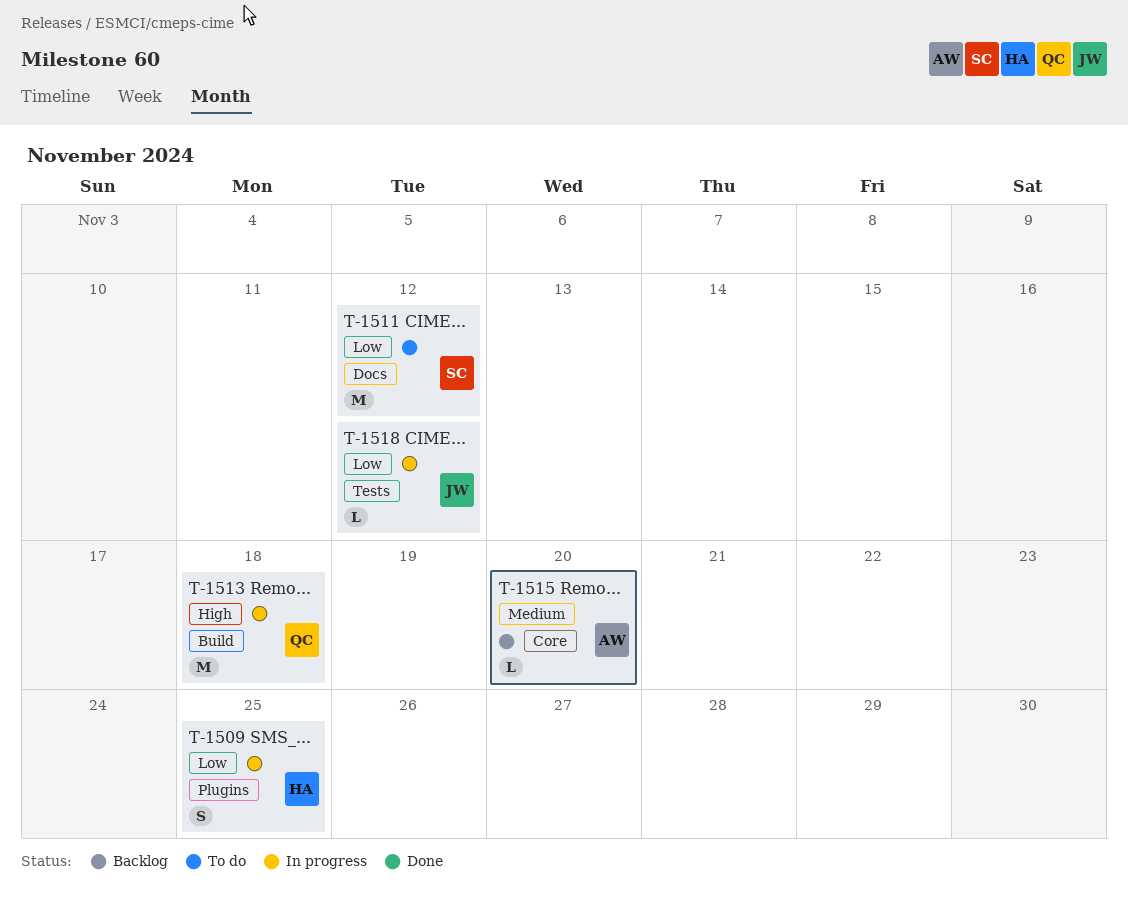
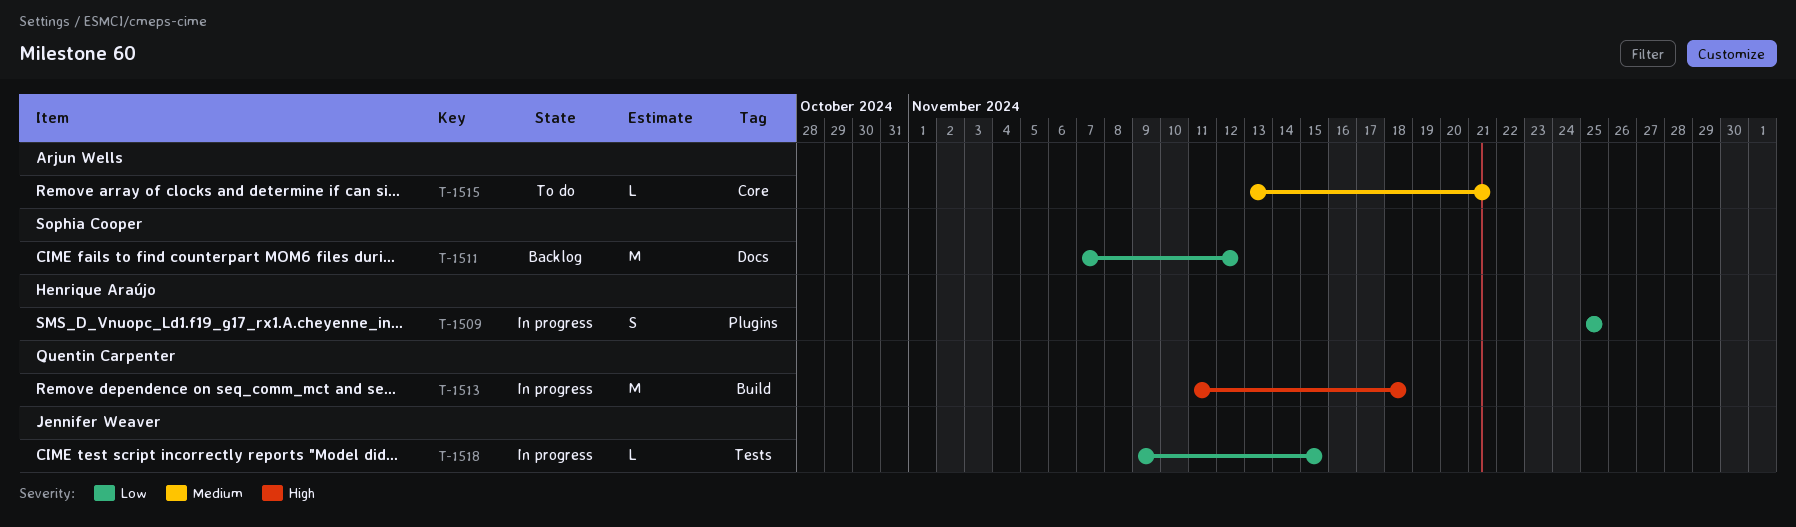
T-1511, status: To do -> Backlog
T-1515, status: Backlog -> To do
T-1515, due: Nov 20 -> Nov 21
T-1518, due: Nov 12 -> Nov 15

